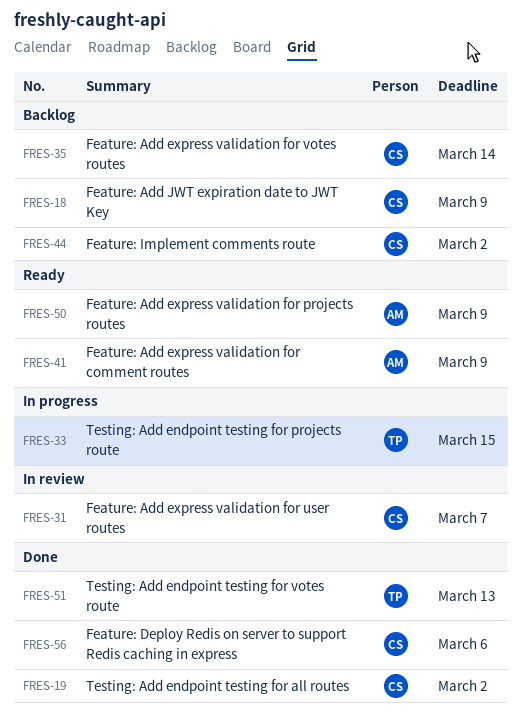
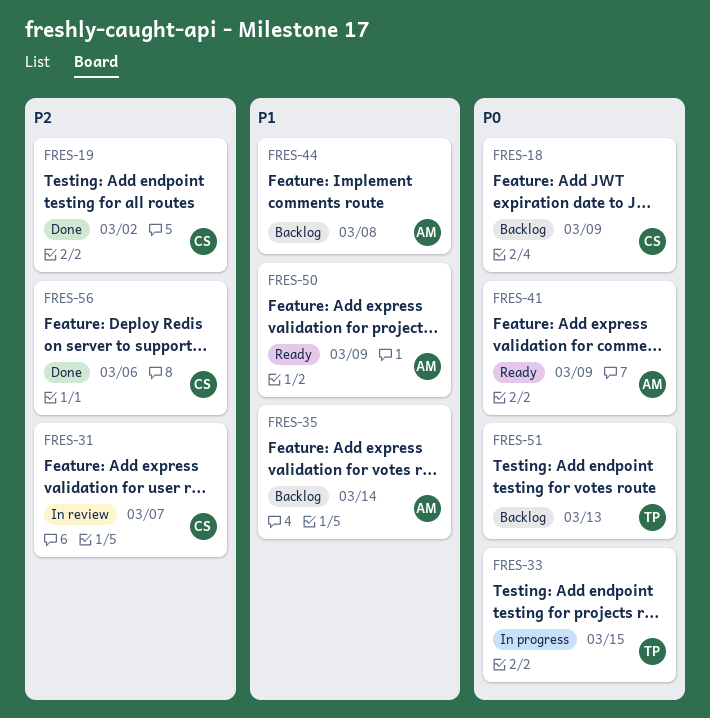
FRES-35, owner: CS -> AM
FRES-44, owner: CS -> AM
FRES-44, due: Mar 2 -> Mar 8
FRES-51, status: Done -> Backlog

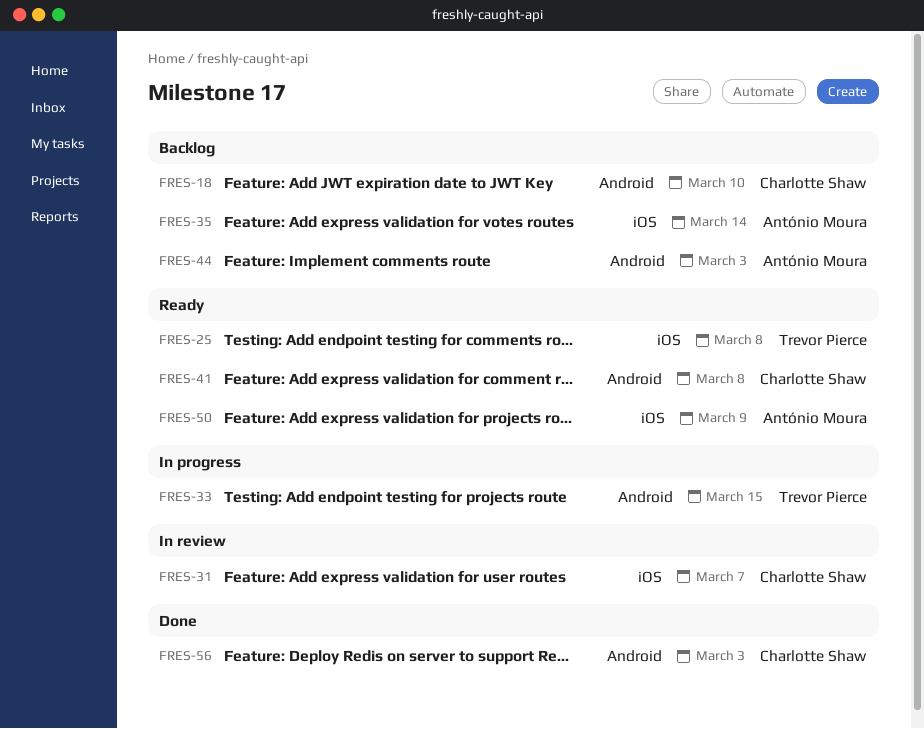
FRES-18, due: Mar 9 -> Mar 10
FRES-19: present -> none
FRES-25: none -> present
FRES-41, owner: António Moura -> Charlotte Shaw
FRES-41, due: Mar 9 -> Mar 8
FRES-44, due: Mar 8 -> Mar 3
FRES-51: present -> none
FRES-56, due: Mar 6 -> Mar 3

